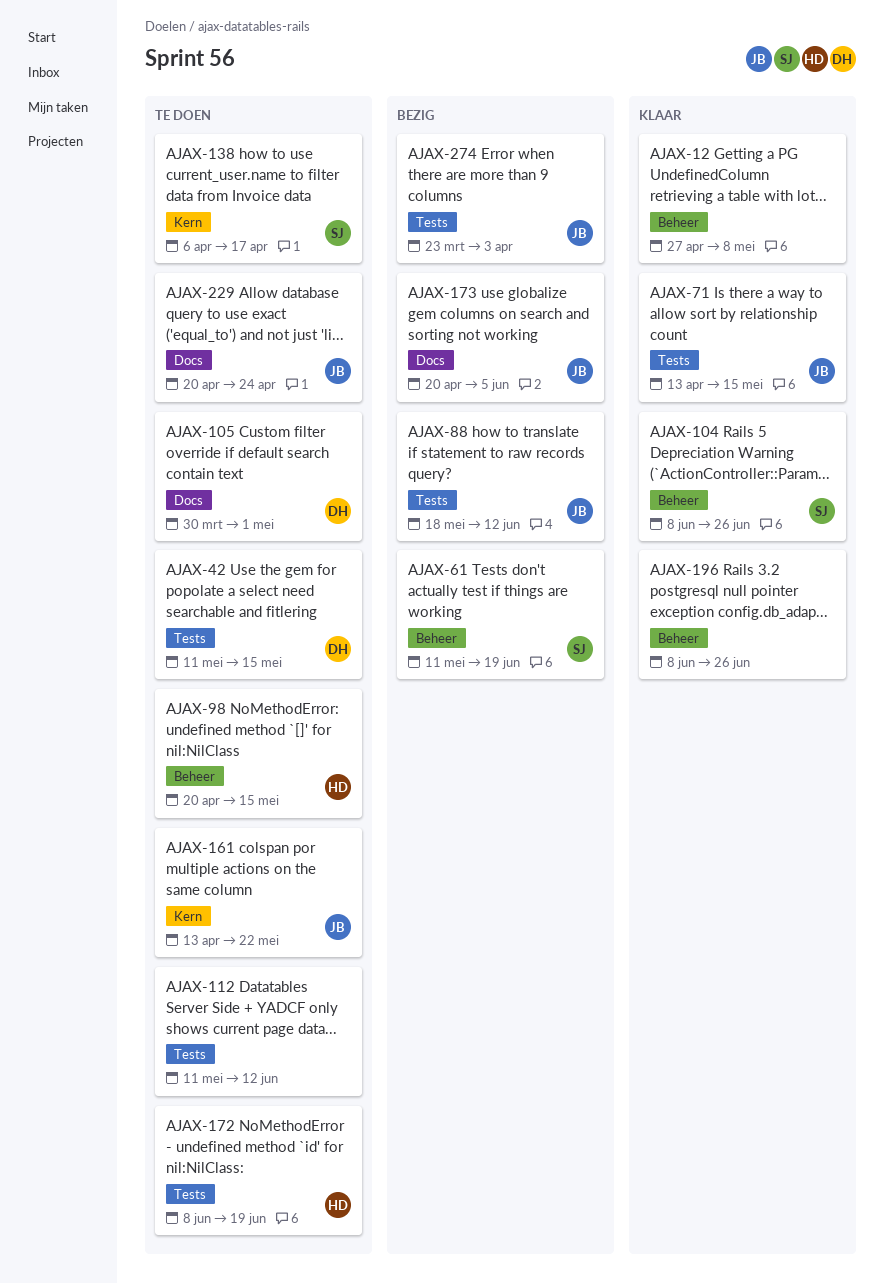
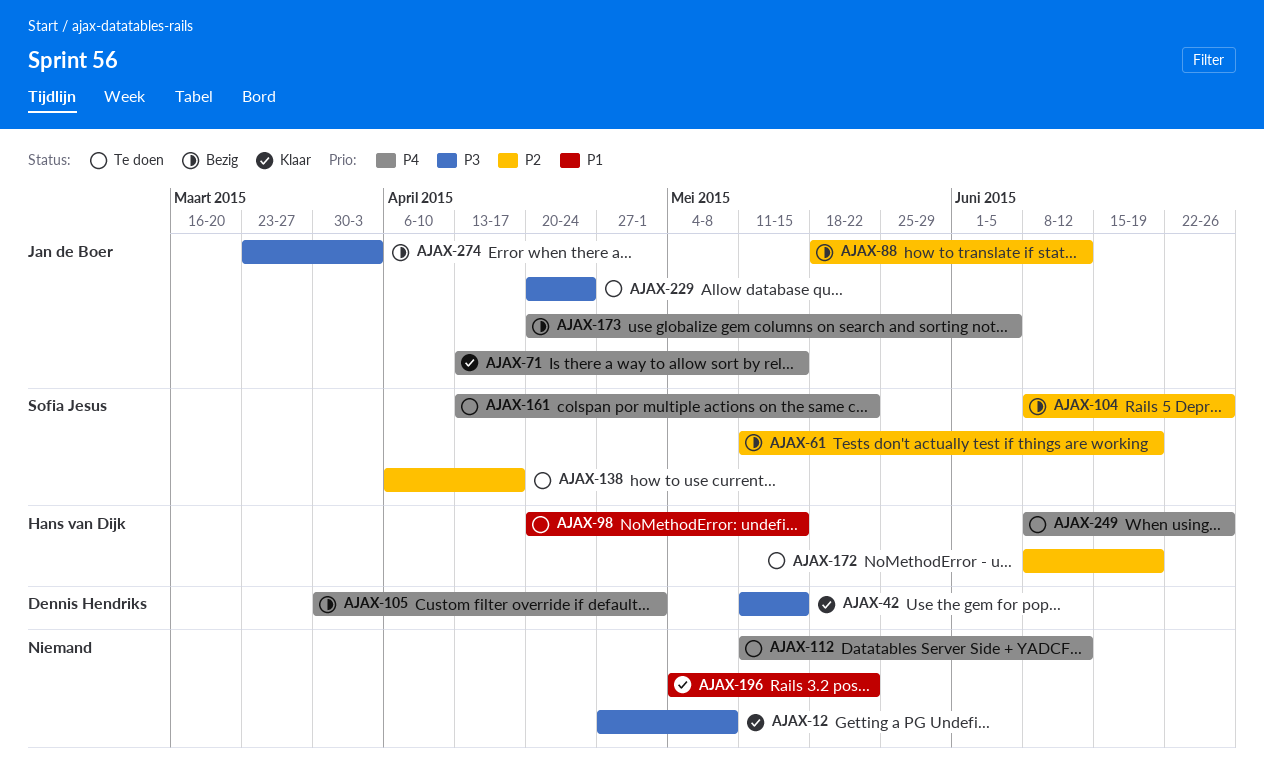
AJAX-42, status: Te doen -> Klaar
AJAX-104, status: Klaar -> Bezig
AJAX-105, status: Te doen -> Bezig
AJAX-161, owner: Jan de Boer -> Sofia Jesus
AJAX-196, start: Jun 8 -> May 4
AJAX-196, due: Jun 26 -> May 22
AJAX-249: none -> present

